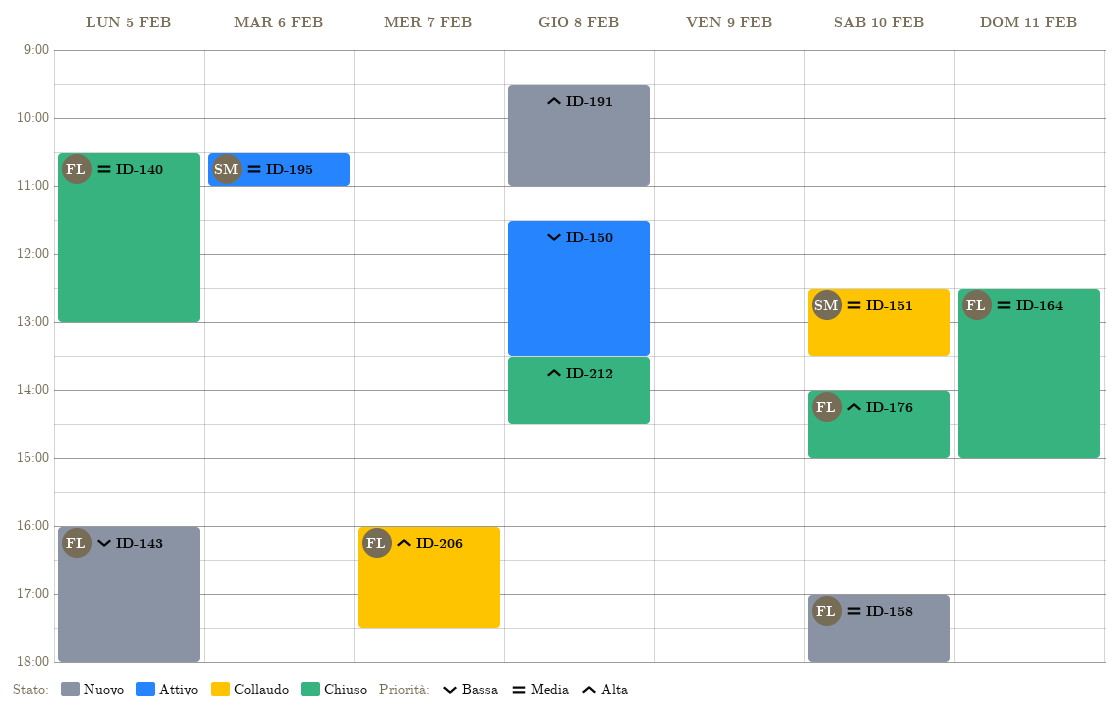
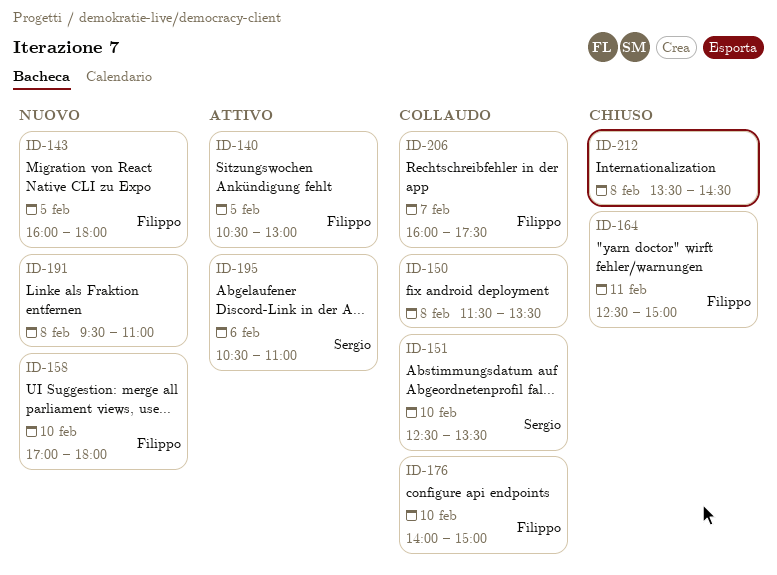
ID-140, status: Chiuso -> Attivo
ID-150, status: Attivo -> Collaudo
ID-176, status: Chiuso -> Collaudo

